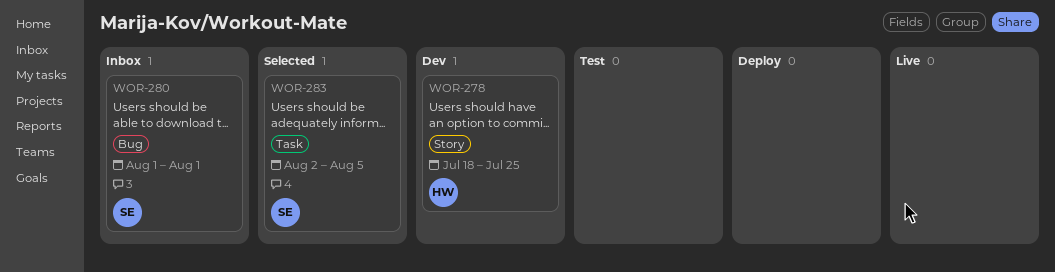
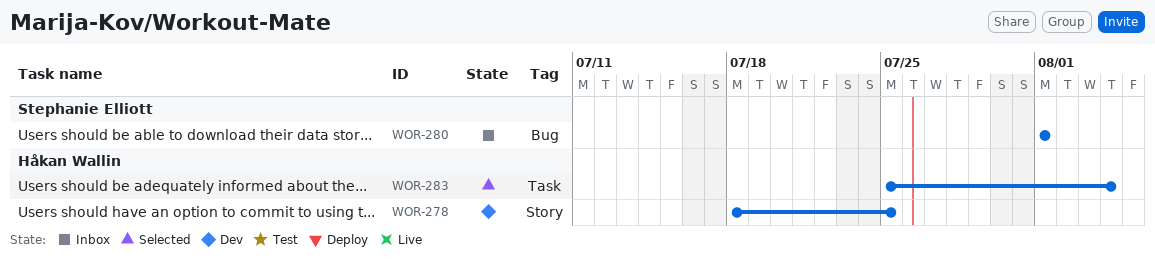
WOR-283, owner: Stephanie Elliott -> Håkan Wallin
WOR-283, start: Aug 2 -> Jul 25
WOR-283, due: Aug 5 -> Aug 4

